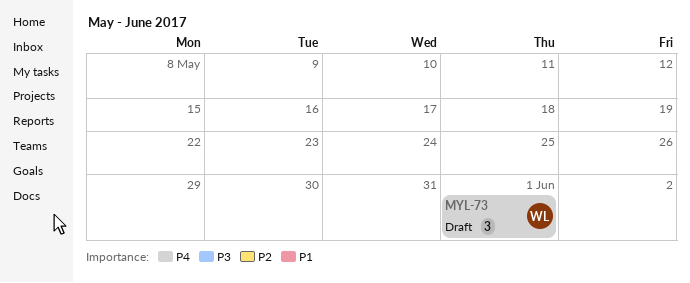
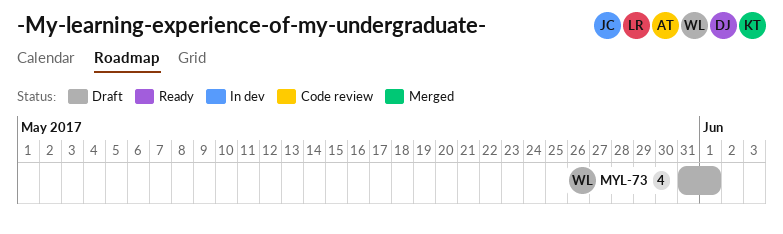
MYL-73, estimate: 3 -> 4

